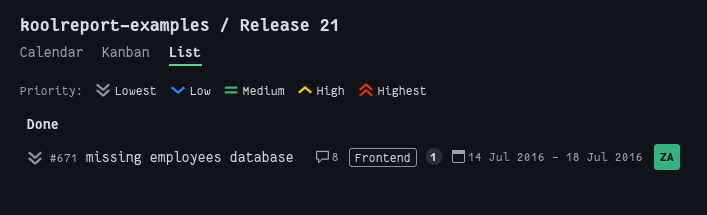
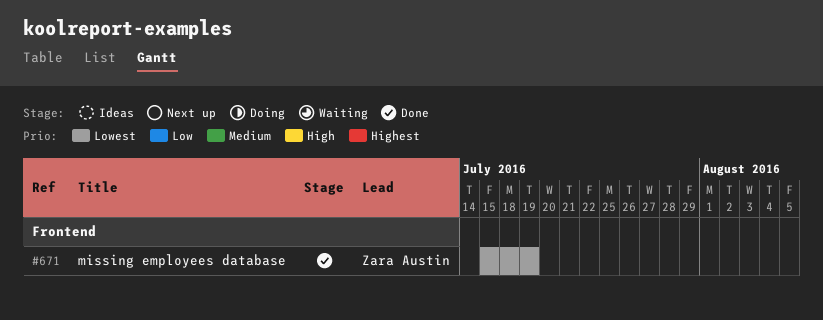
#671, start: Jul 14 -> Jul 15
#671, due: Jul 18 -> Jul 19

